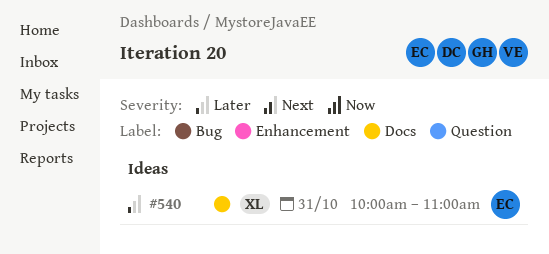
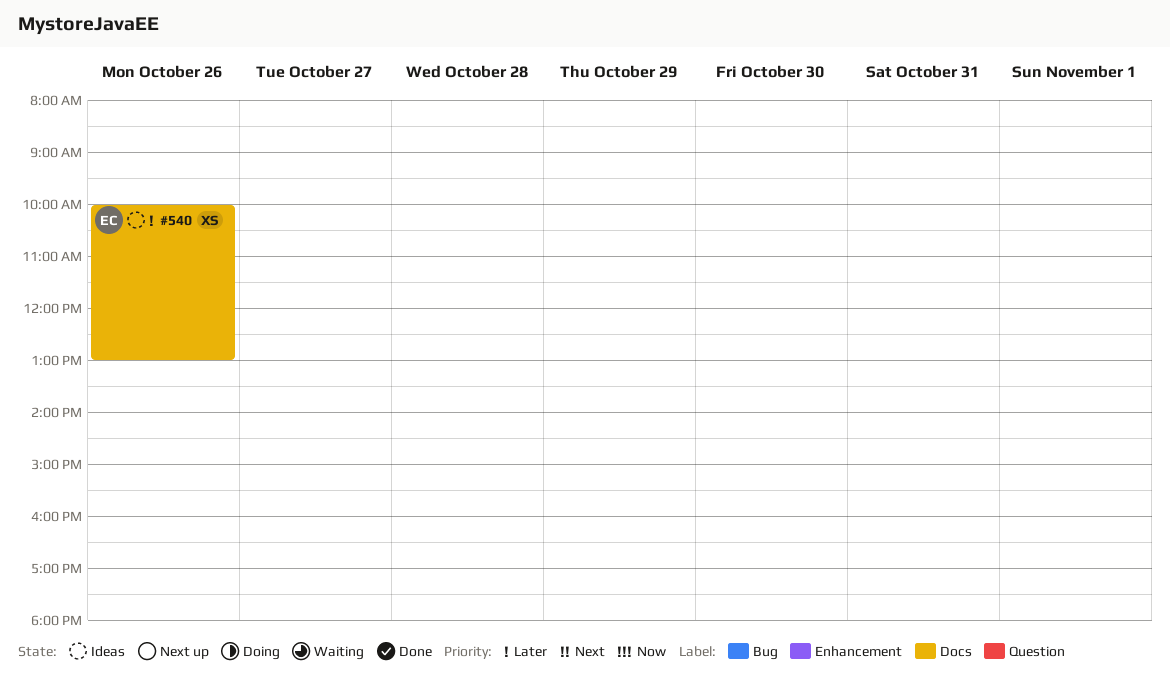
#540, estimate: XL -> XS
#540, day: Oct 31 -> Oct 26
#540, ends: 11:00 -> 13:00

